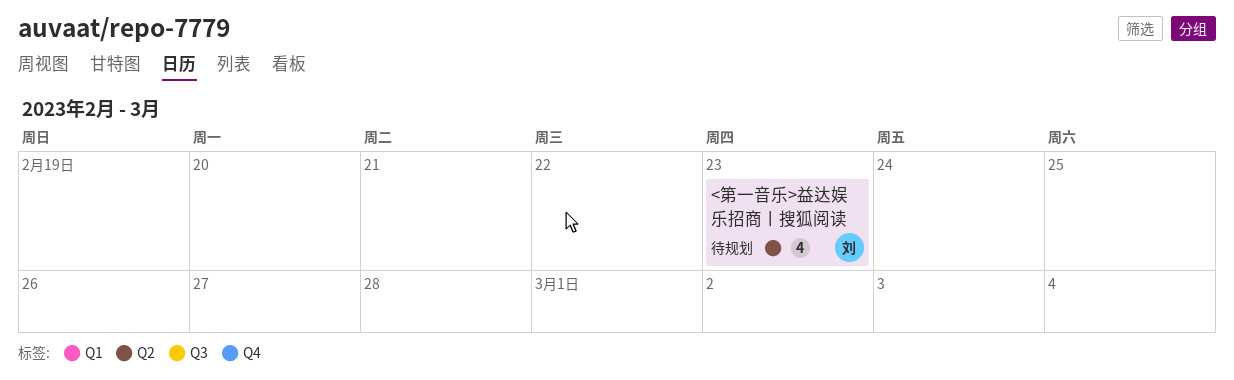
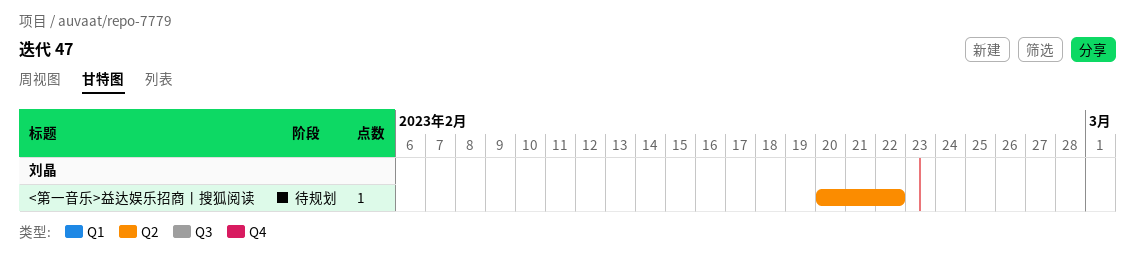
<第一音乐>益达娱乐招商丨搜狐阅读, estimate: 4 -> 1
<第一音乐>益达娱乐招商丨搜狐阅读, due: Feb 23 -> Feb 22

